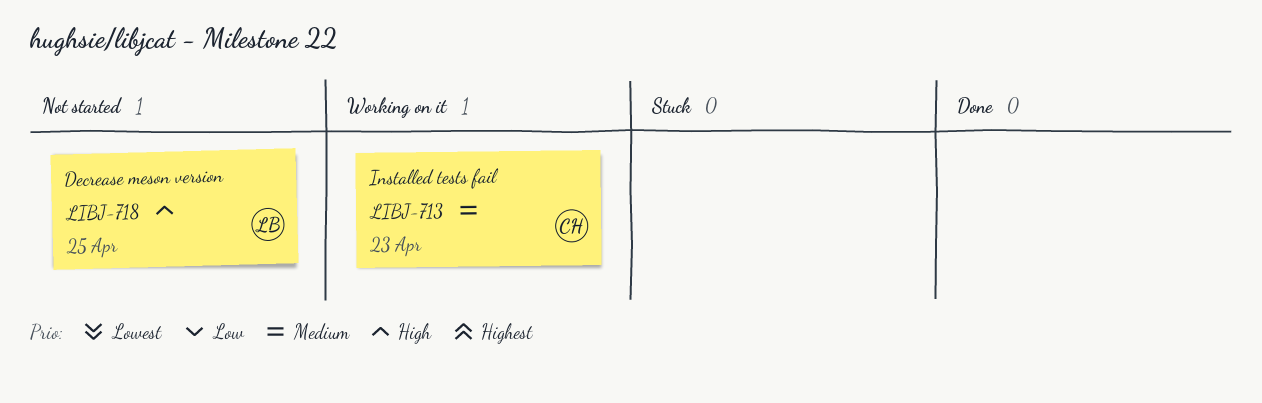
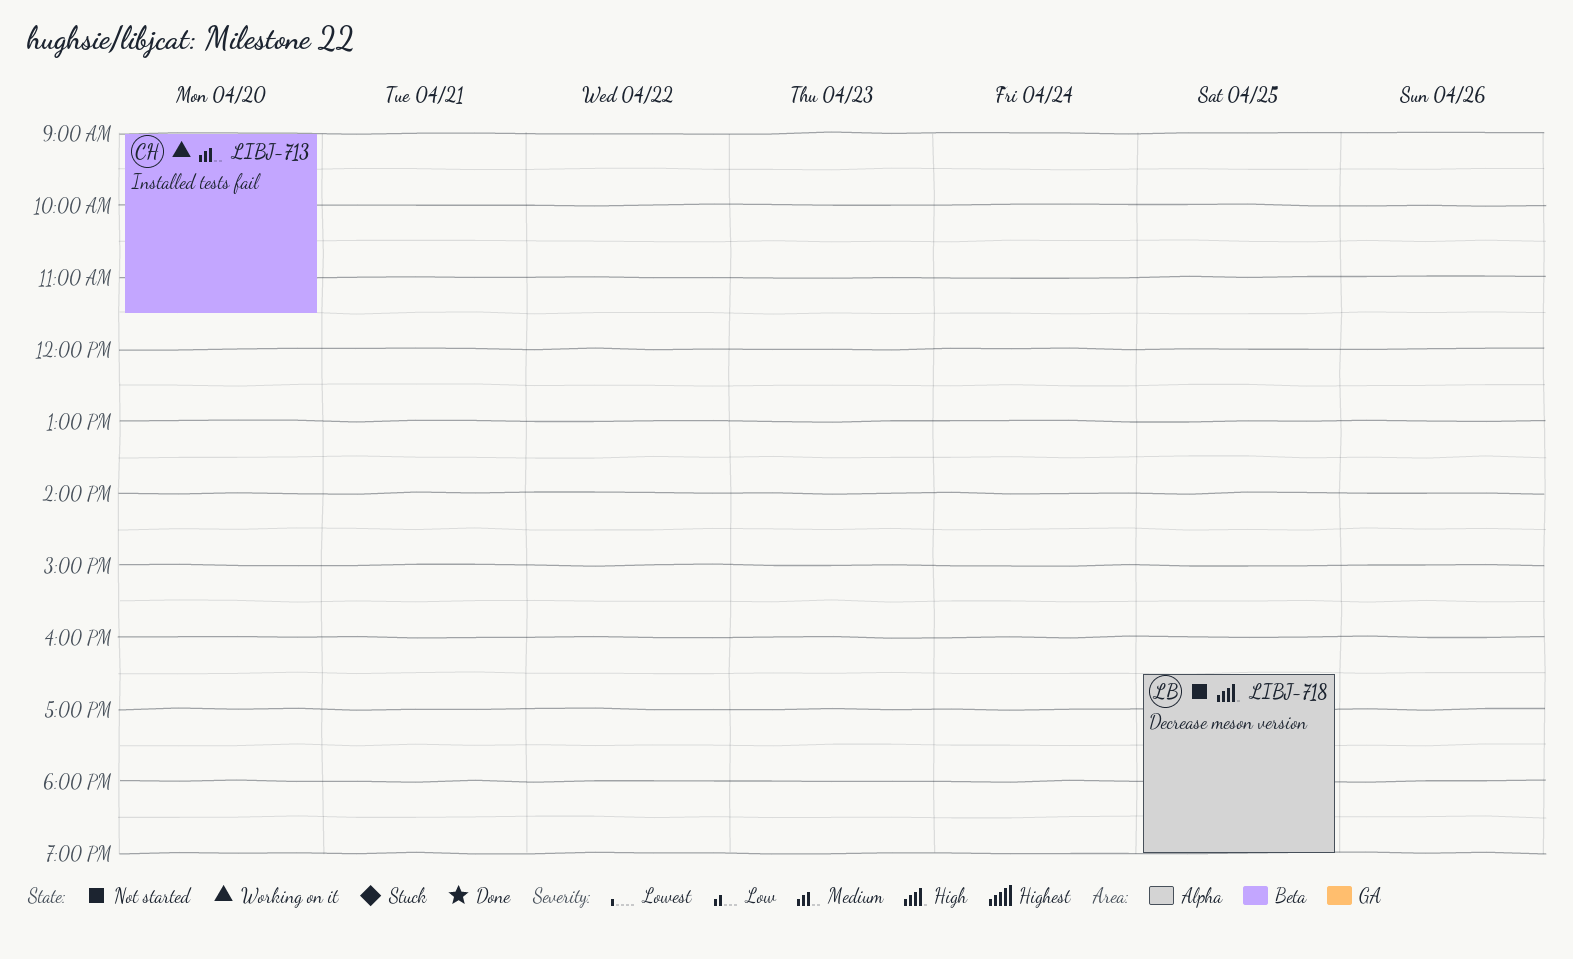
LIBJ-713, day: Apr 23 -> Apr 20

